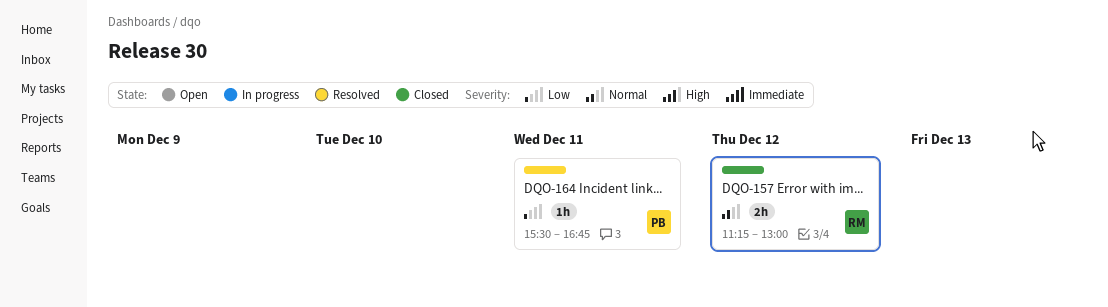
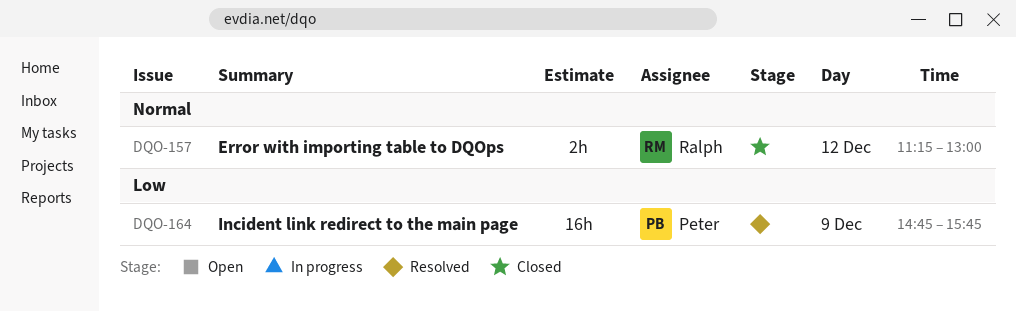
DQO-164, estimate: 1h -> 16h
DQO-164, day: Dec 11 -> Dec 9
DQO-164, begins: 15:30 -> 14:45
DQO-164, ends: 16:45 -> 15:45

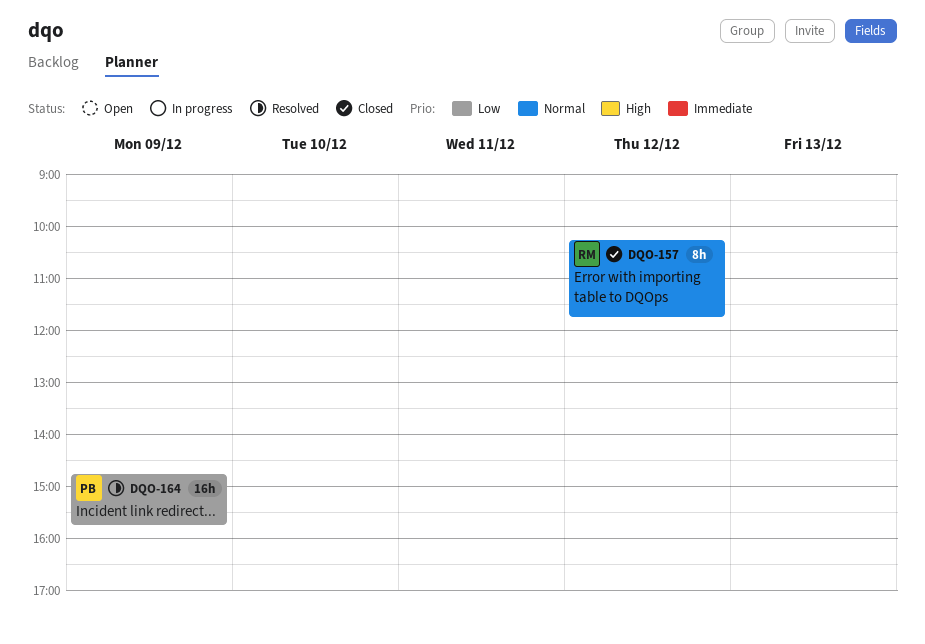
DQO-157, estimate: 2h -> 8h
DQO-157, begins: 11:15 -> 10:15
DQO-157, ends: 13:00 -> 11:45

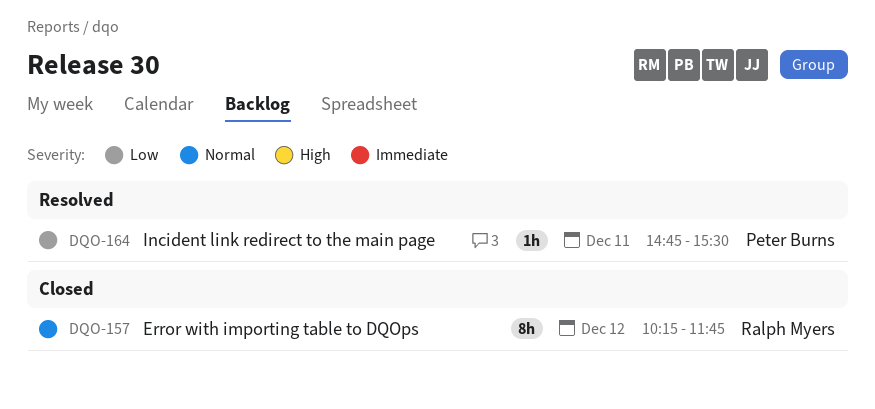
DQO-164, estimate: 16h -> 1h
DQO-164, day: Dec 9 -> Dec 11
DQO-164, ends: 15:45 -> 15:30

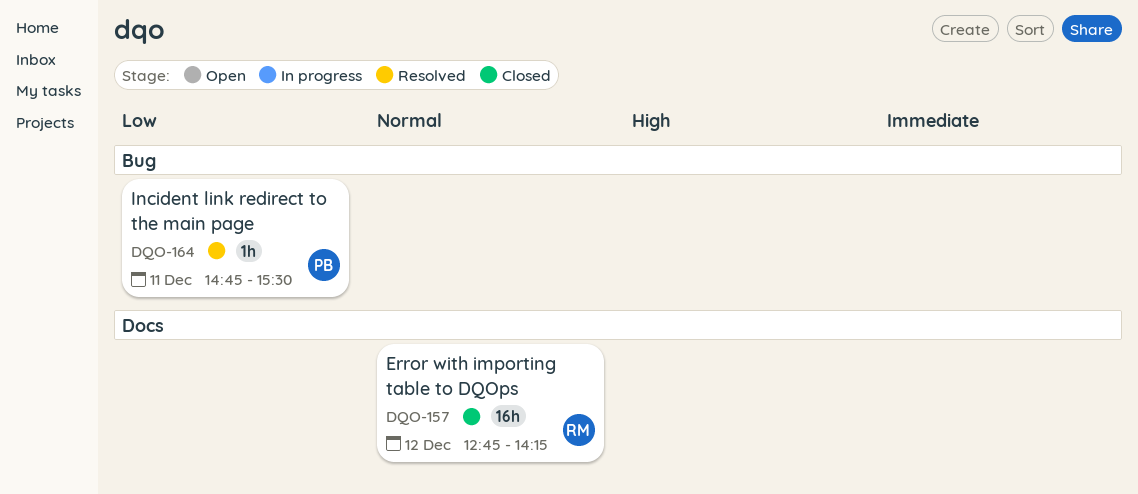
DQO-157, estimate: 8h -> 16h
DQO-157, begins: 10:15 -> 12:45
DQO-157, ends: 11:45 -> 14:15

